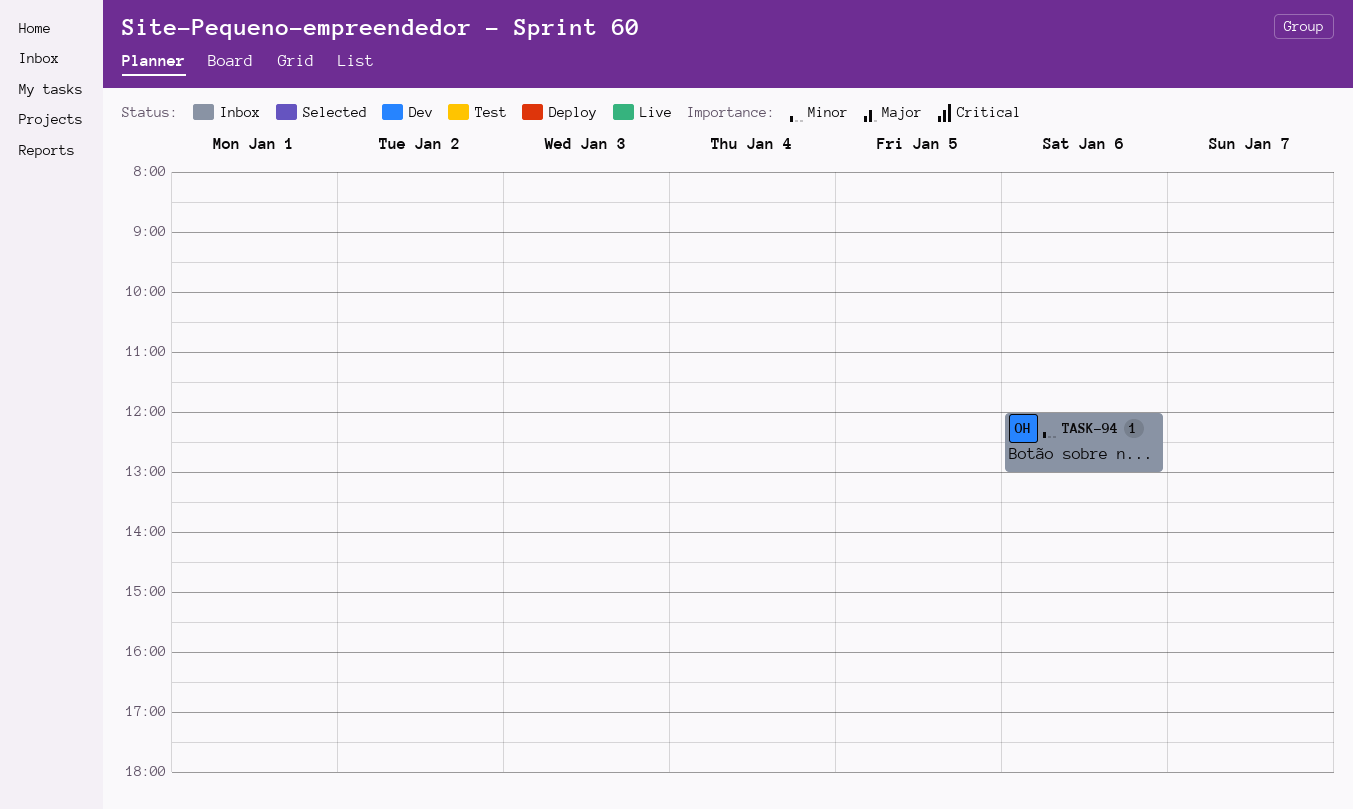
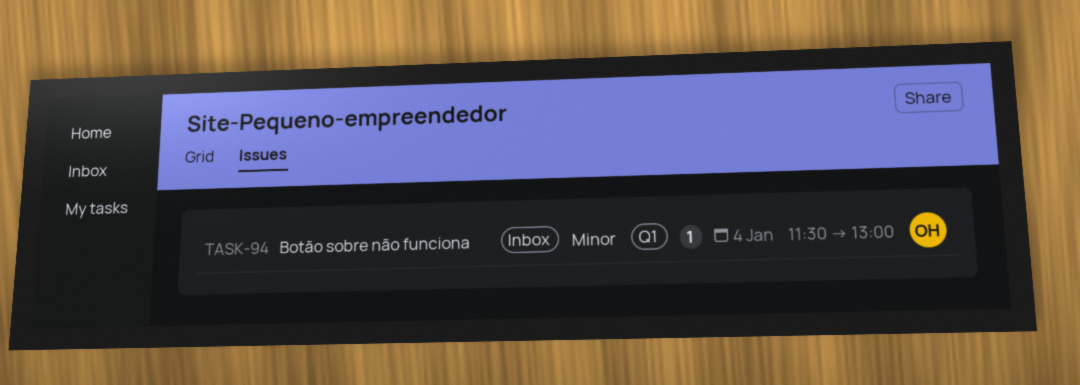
TASK-94, day: Jan 6 -> Jan 4
TASK-94, begins: 12:00 -> 11:30

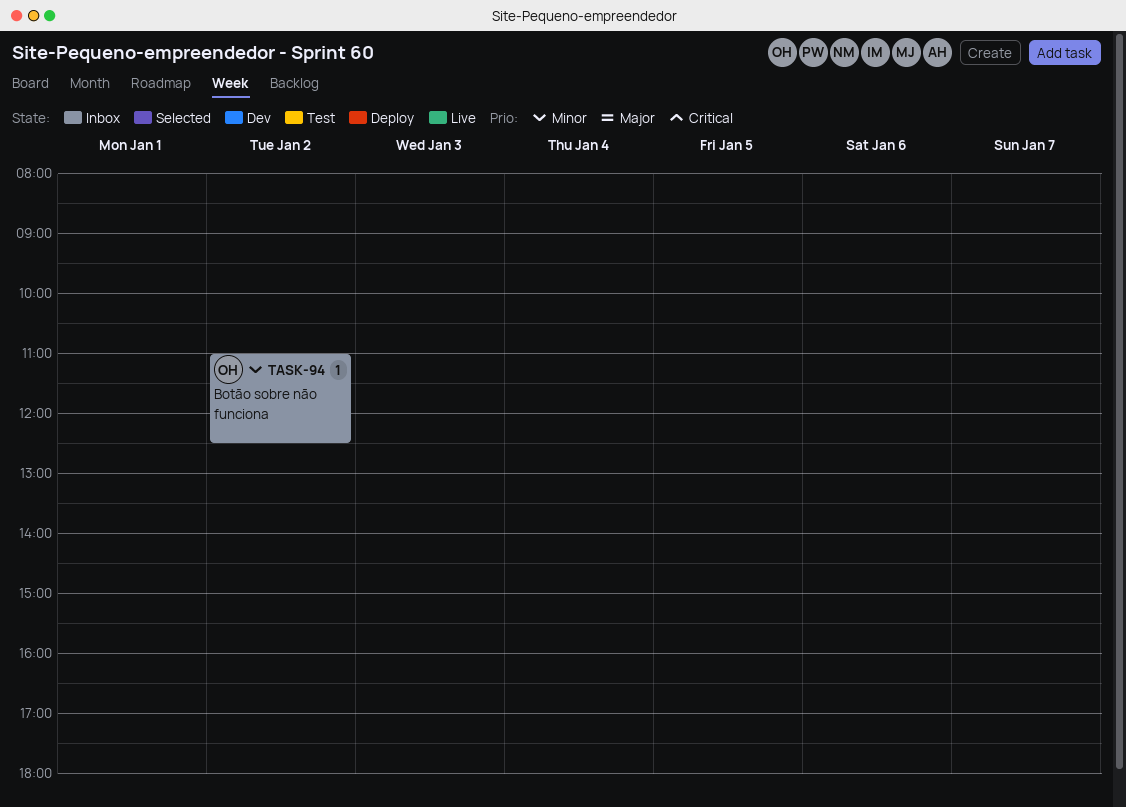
TASK-94, day: Jan 4 -> Jan 2
TASK-94, begins: 11:30 -> 11:00
TASK-94, ends: 13:00 -> 12:30

